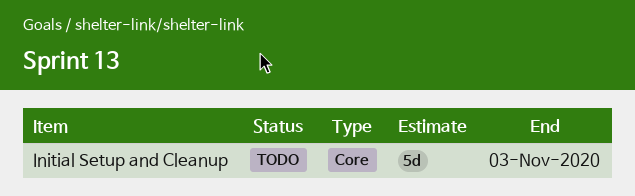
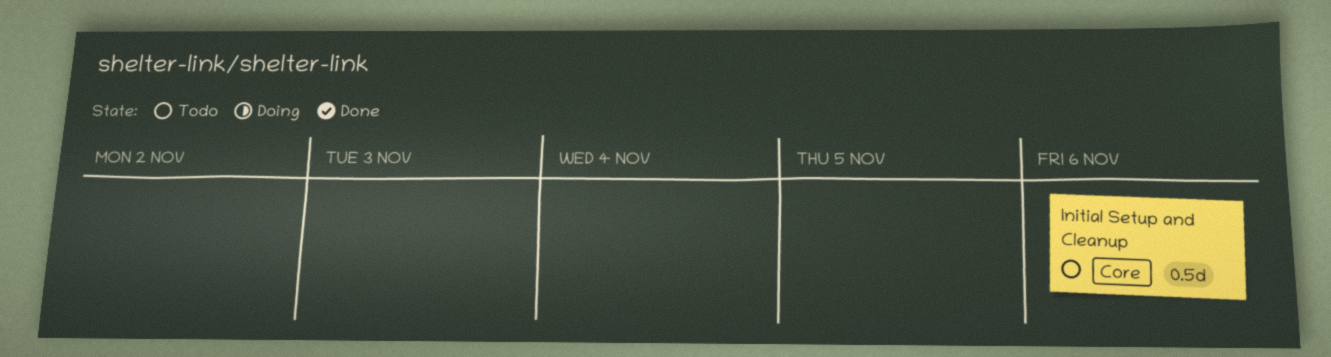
Initial Setup and Cleanup, estimate: 5d -> 0.5d
Initial Setup and Cleanup, due: Nov 3 -> Nov 6

